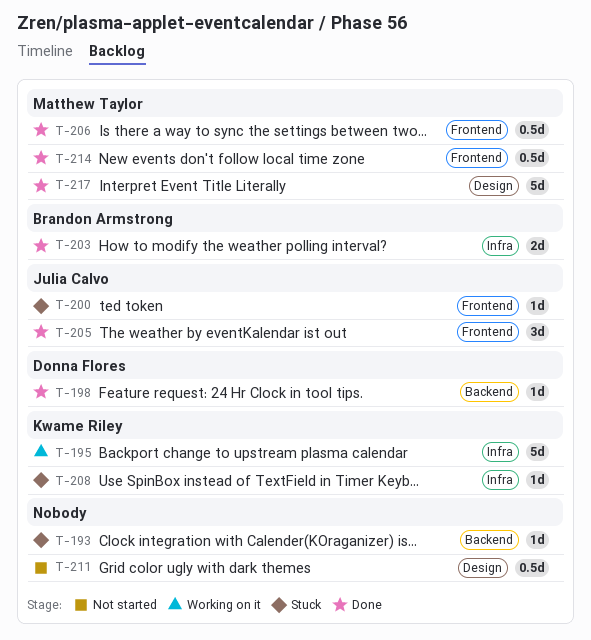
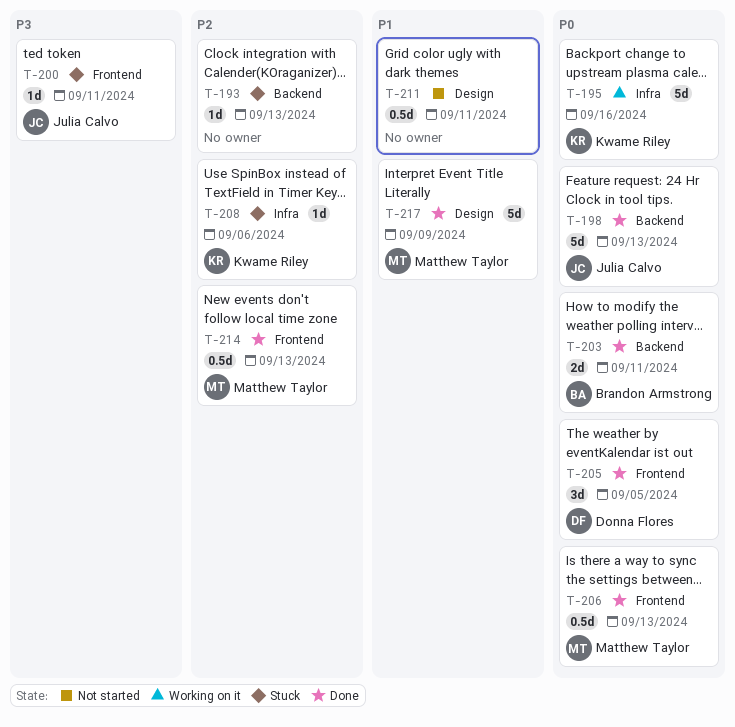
T-198, owner: Donna Flores -> Julia Calvo
T-198, estimate: 1d -> 5d
T-203, label: Infra -> Backend
T-205, owner: Julia Calvo -> Donna Flores

